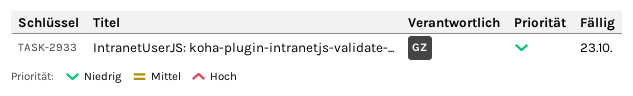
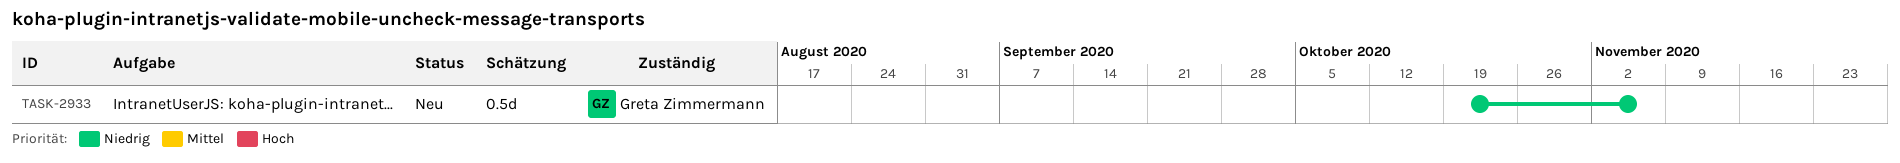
TASK-2933, due: Oct 23 -> Nov 6

